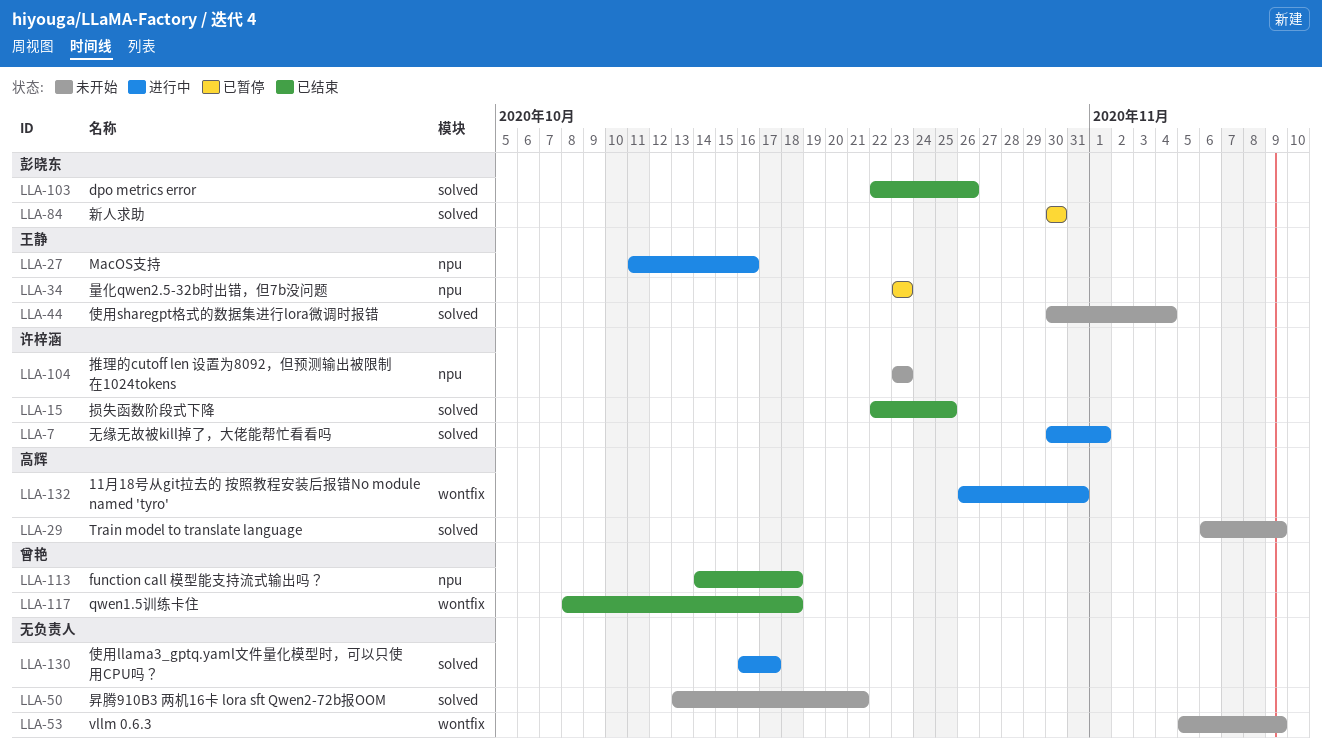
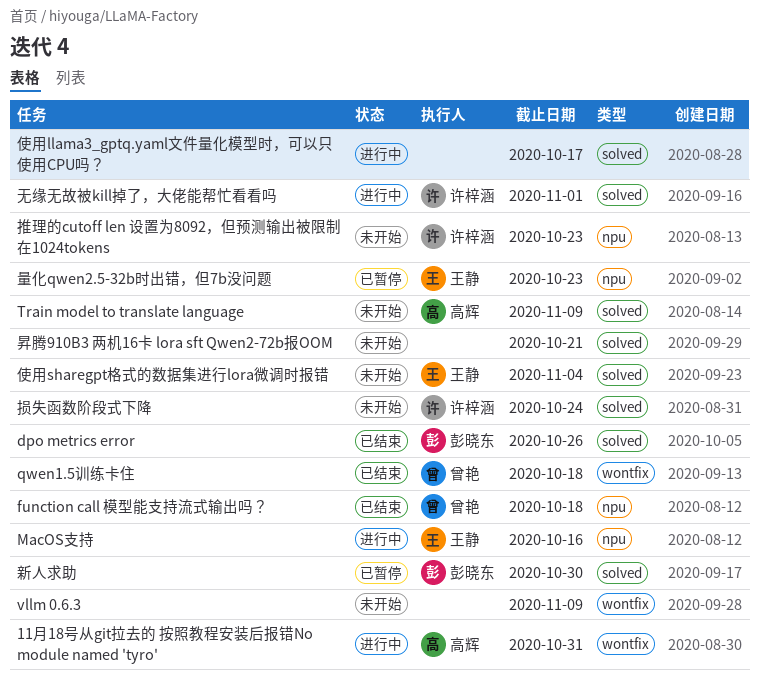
损失函数阶段式下降, status: 已结束 -> 未开始
损失函数阶段式下降, due: Oct 25 -> Oct 24

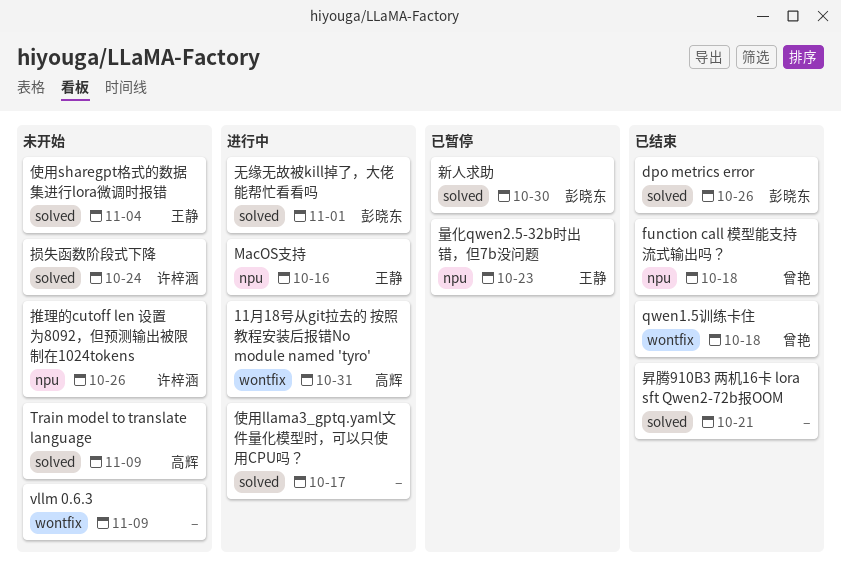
推理的cutoff len 设置为8092，但预测输出被限制在1024tokens, due: Oct 23 -> Oct 26
无缘无故被kill掉了，大佬能帮忙看看吗, owner: 许梓涵 -> 彭晓东
昇腾910B3 两机16卡 lora sft Qwen2-72b报OOM, status: 未开始 -> 已结束

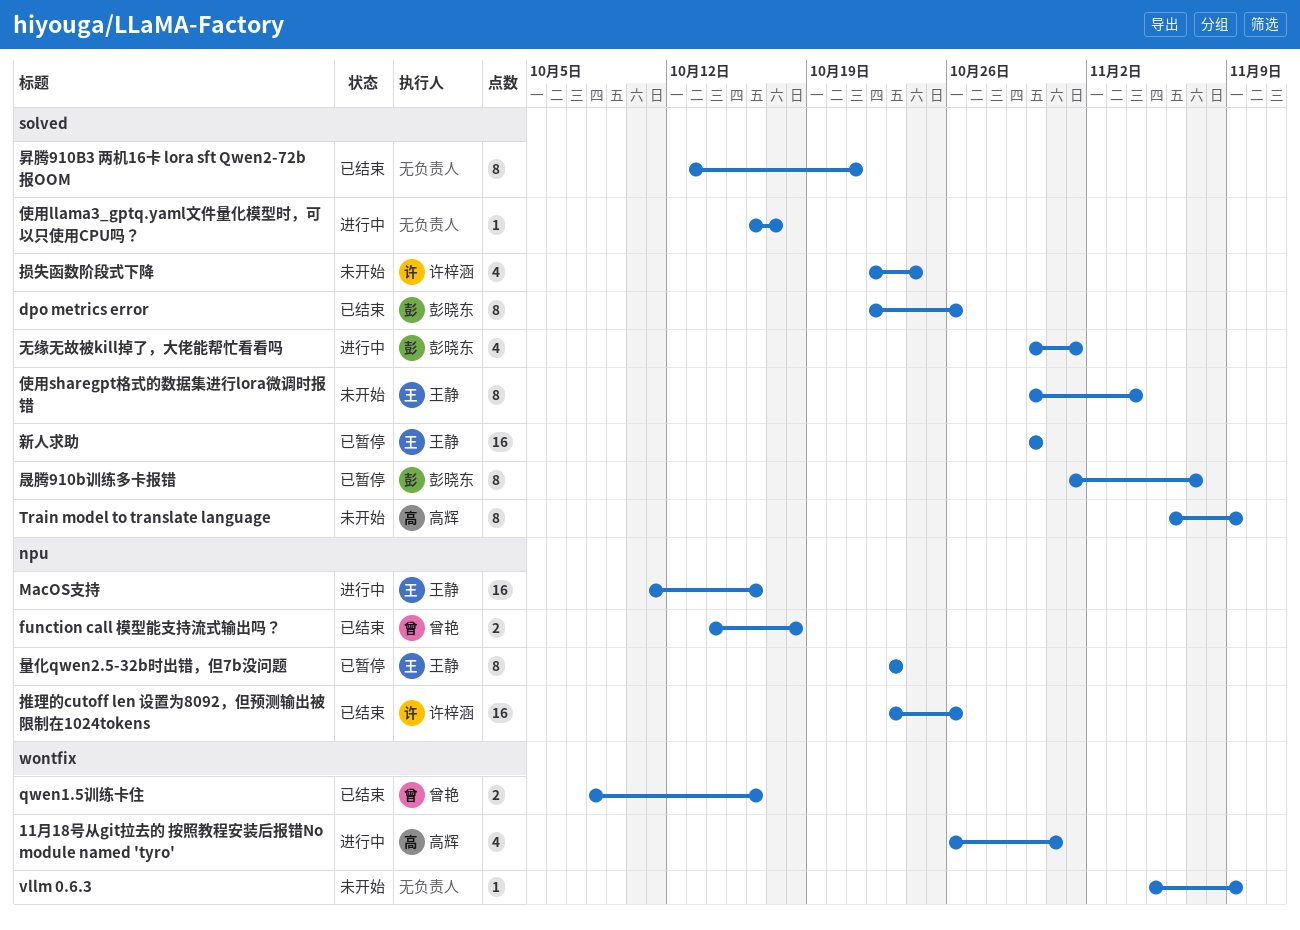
qwen1.5训练卡住, due: Oct 18 -> Oct 16
推理的cutoff len 设置为8092，但预测输出被限制在1024tokens, status: 未开始 -> 已结束
新人求助, owner: 彭晓东 -> 王静
晟腾910b训练多卡报错: none -> present

